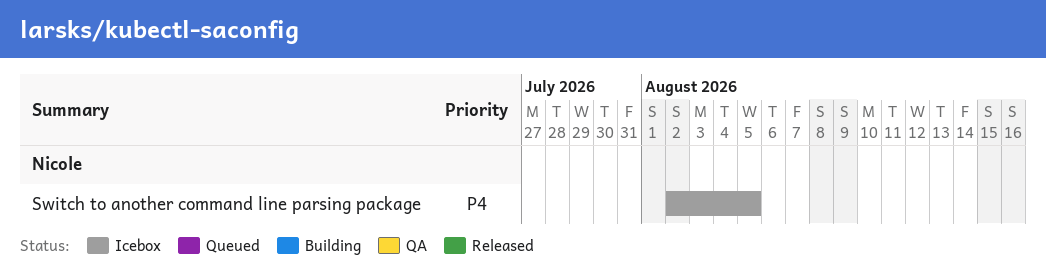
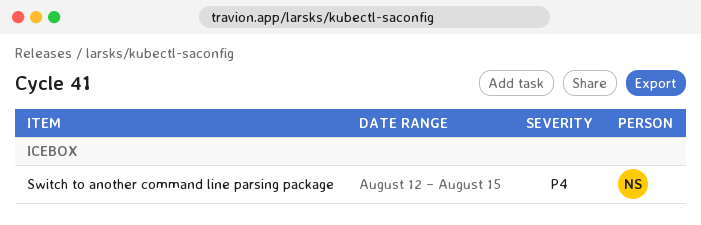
Switch to another command line parsing package, start: Aug 2 -> Aug 12
Switch to another command line parsing package, due: Aug 5 -> Aug 15

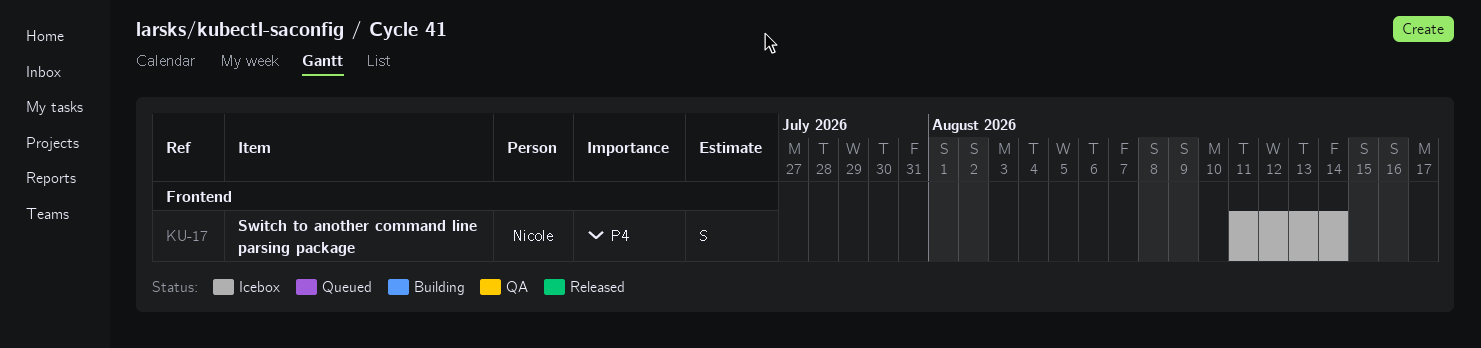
Switch to another command line parsing package, start: Aug 12 -> Aug 11
Switch to another command line parsing package, due: Aug 15 -> Aug 14

